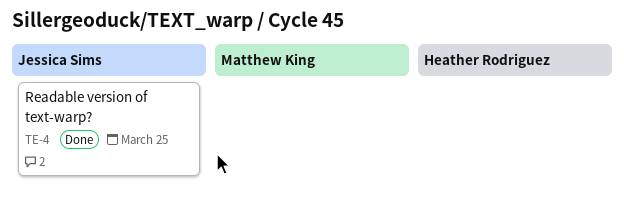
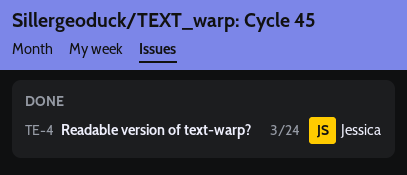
TE-4, due: Mar 25 -> Mar 24

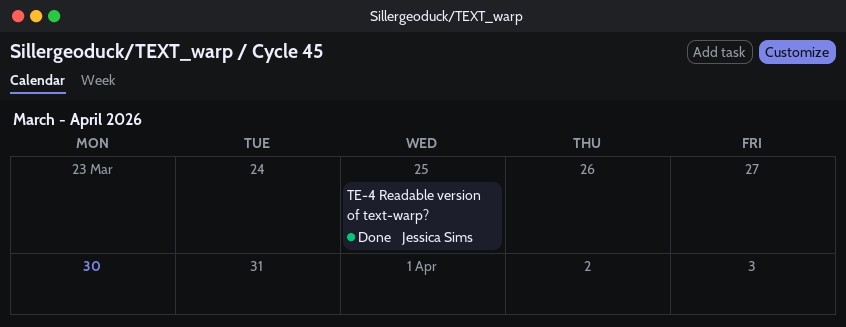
TE-4, due: Mar 24 -> Mar 25

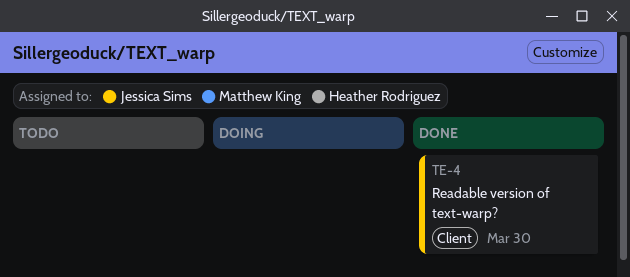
TE-4, due: Mar 25 -> Mar 30

